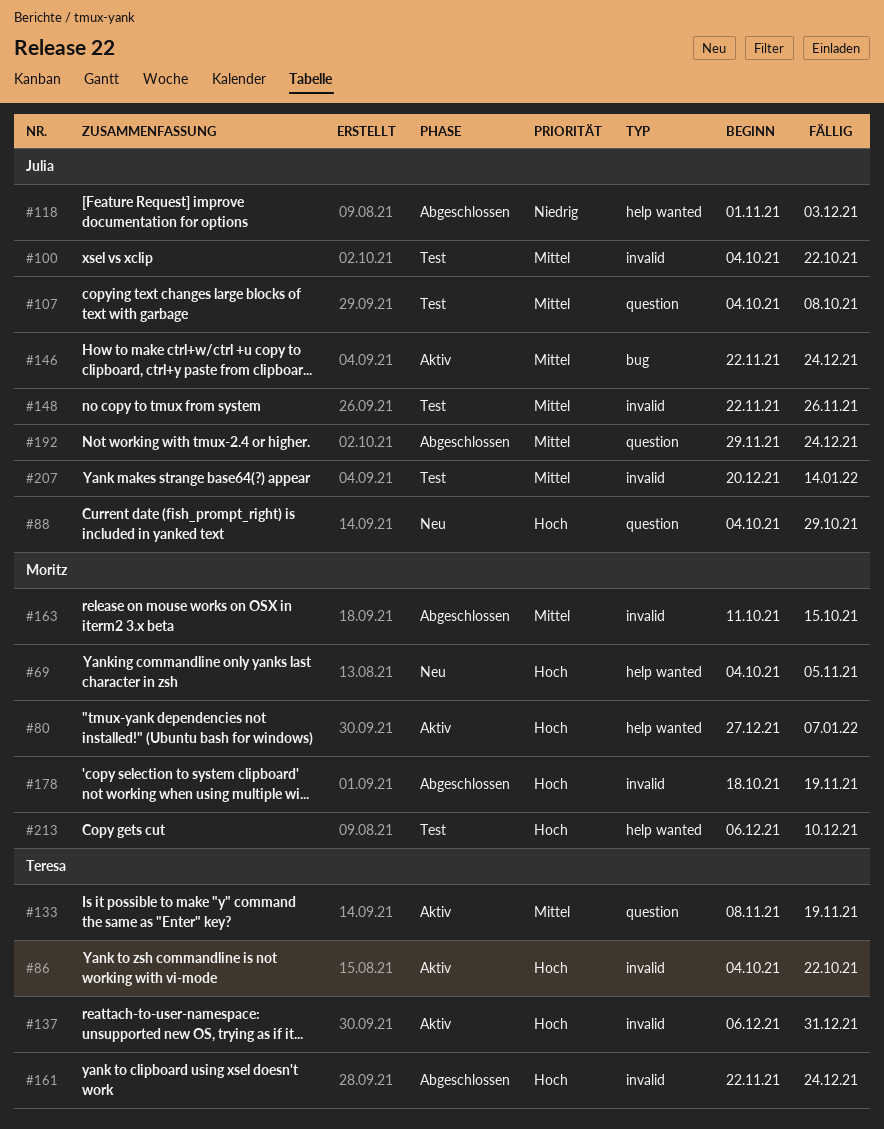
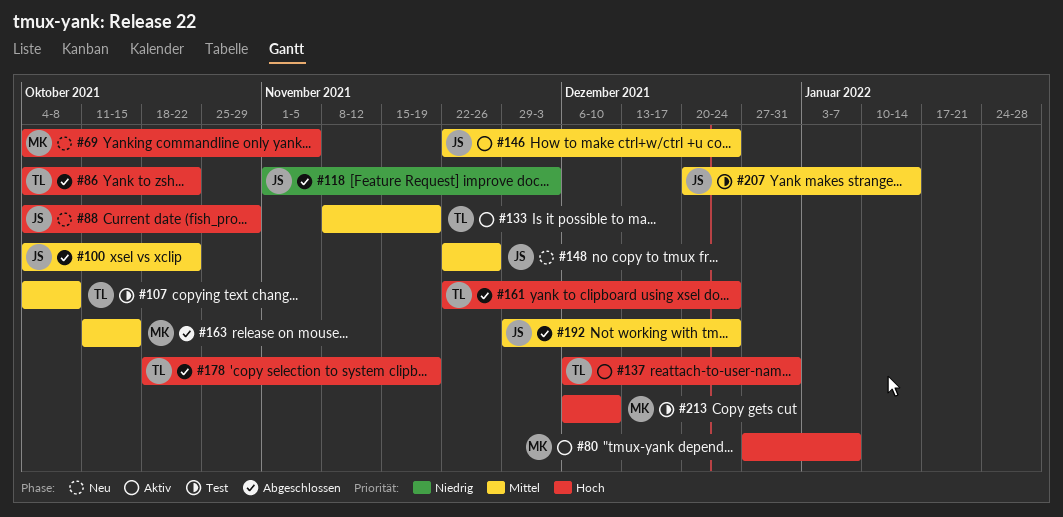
#86, status: Aktiv -> Abgeschlossen
#100, status: Test -> Abgeschlossen
#107, owner: Julia -> Teresa
#148, status: Test -> Neu
#178, owner: Moritz -> Teresa

